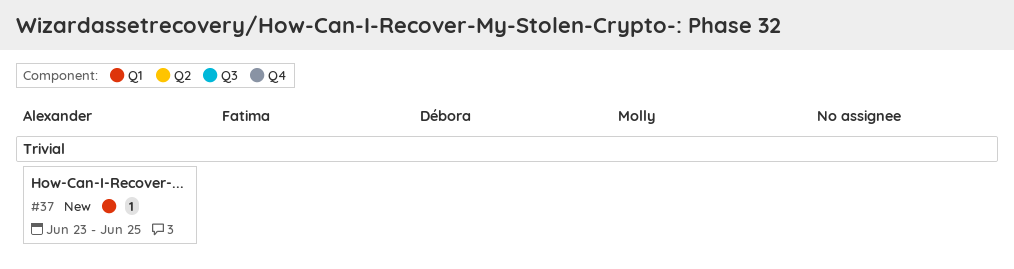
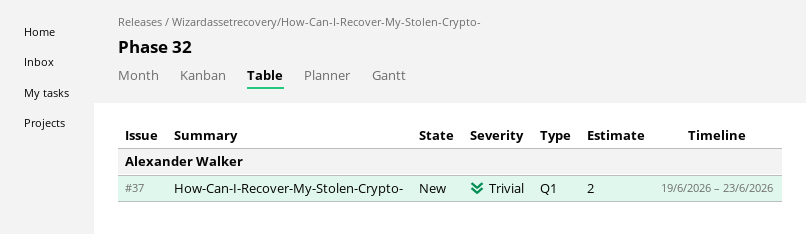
#37, estimate: 1 -> 2
#37, start: Jun 23 -> Jun 19
#37, due: Jun 25 -> Jun 23

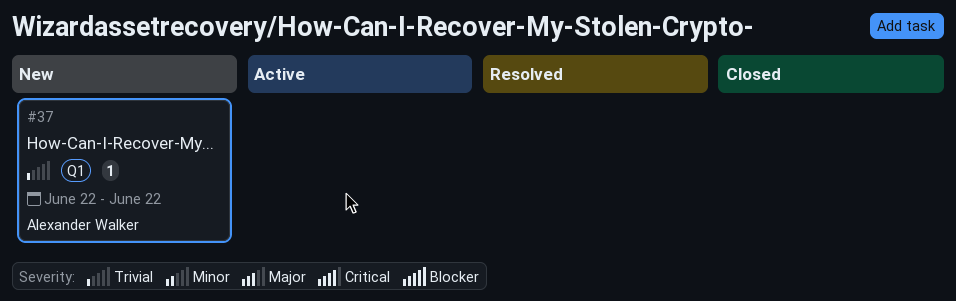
#37, estimate: 2 -> 1
#37, start: Jun 19 -> Jun 22
#37, due: Jun 23 -> Jun 22

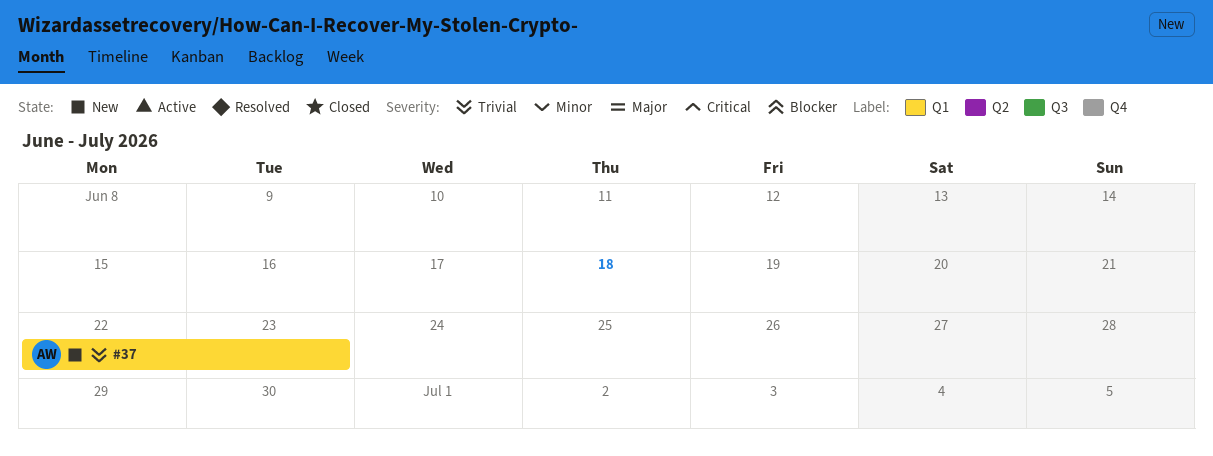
#37, due: Jun 22 -> Jun 23

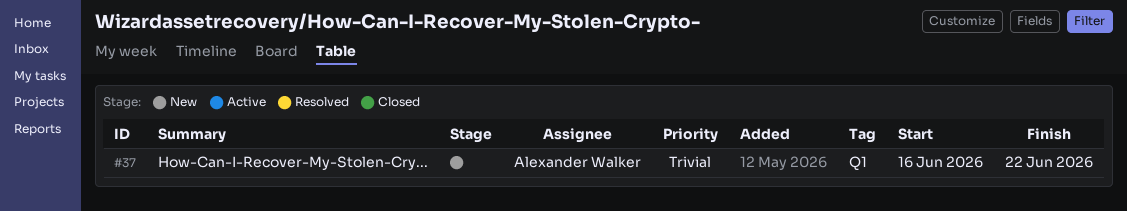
#37, start: Jun 22 -> Jun 16
#37, due: Jun 23 -> Jun 22

